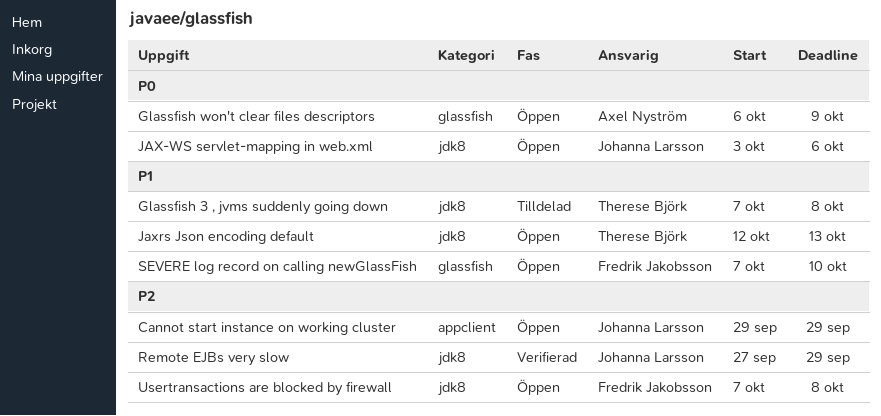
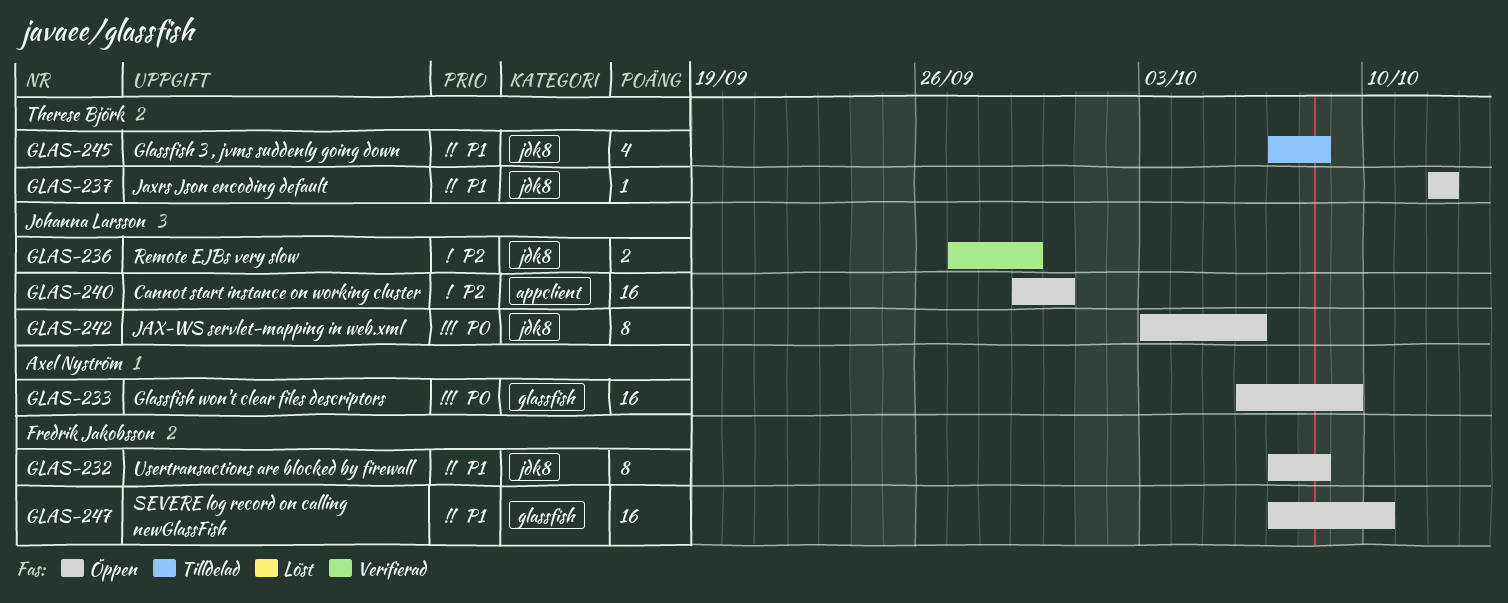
Cannot start instance on working cluster, due: Sep 29 -> Sep 30
Jaxrs Json encoding default, due: Oct 13 -> Oct 12
Usertransactions are blocked by firewall, priority: P2 -> P1

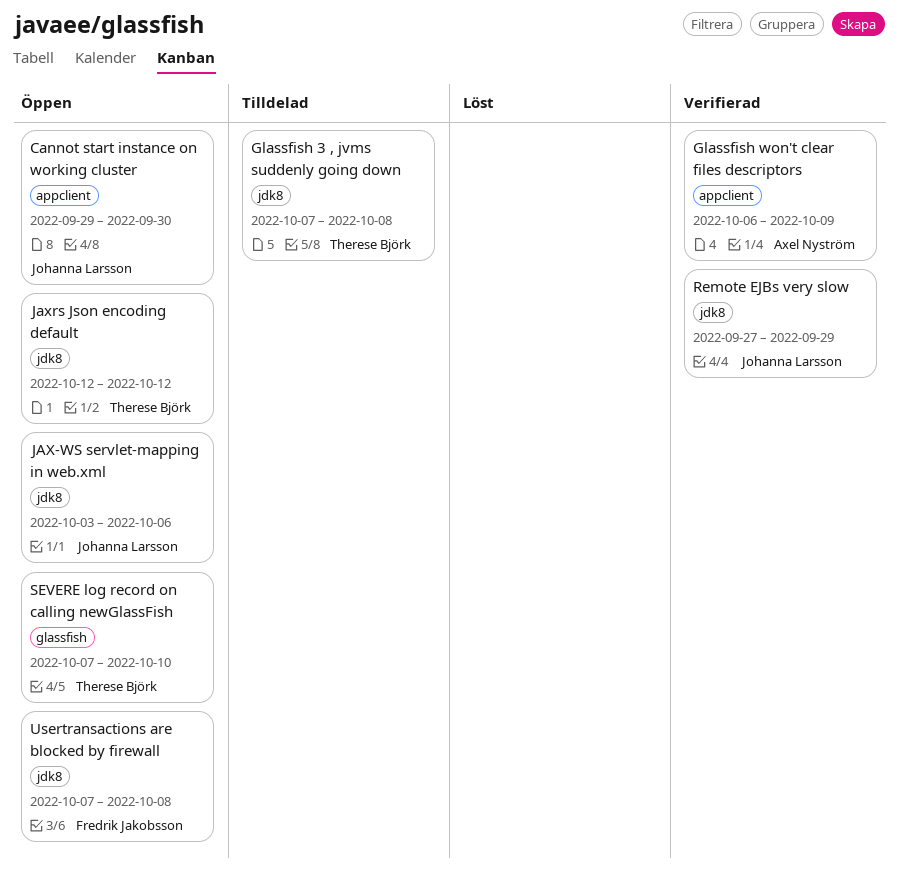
Glassfish won't clear files descriptors, status: Öppen -> Verifierad
Glassfish won't clear files descriptors, label: glassfish -> appclient
SEVERE log record on calling newGlassFish, owner: Fredrik Jakobsson -> Therese Björk

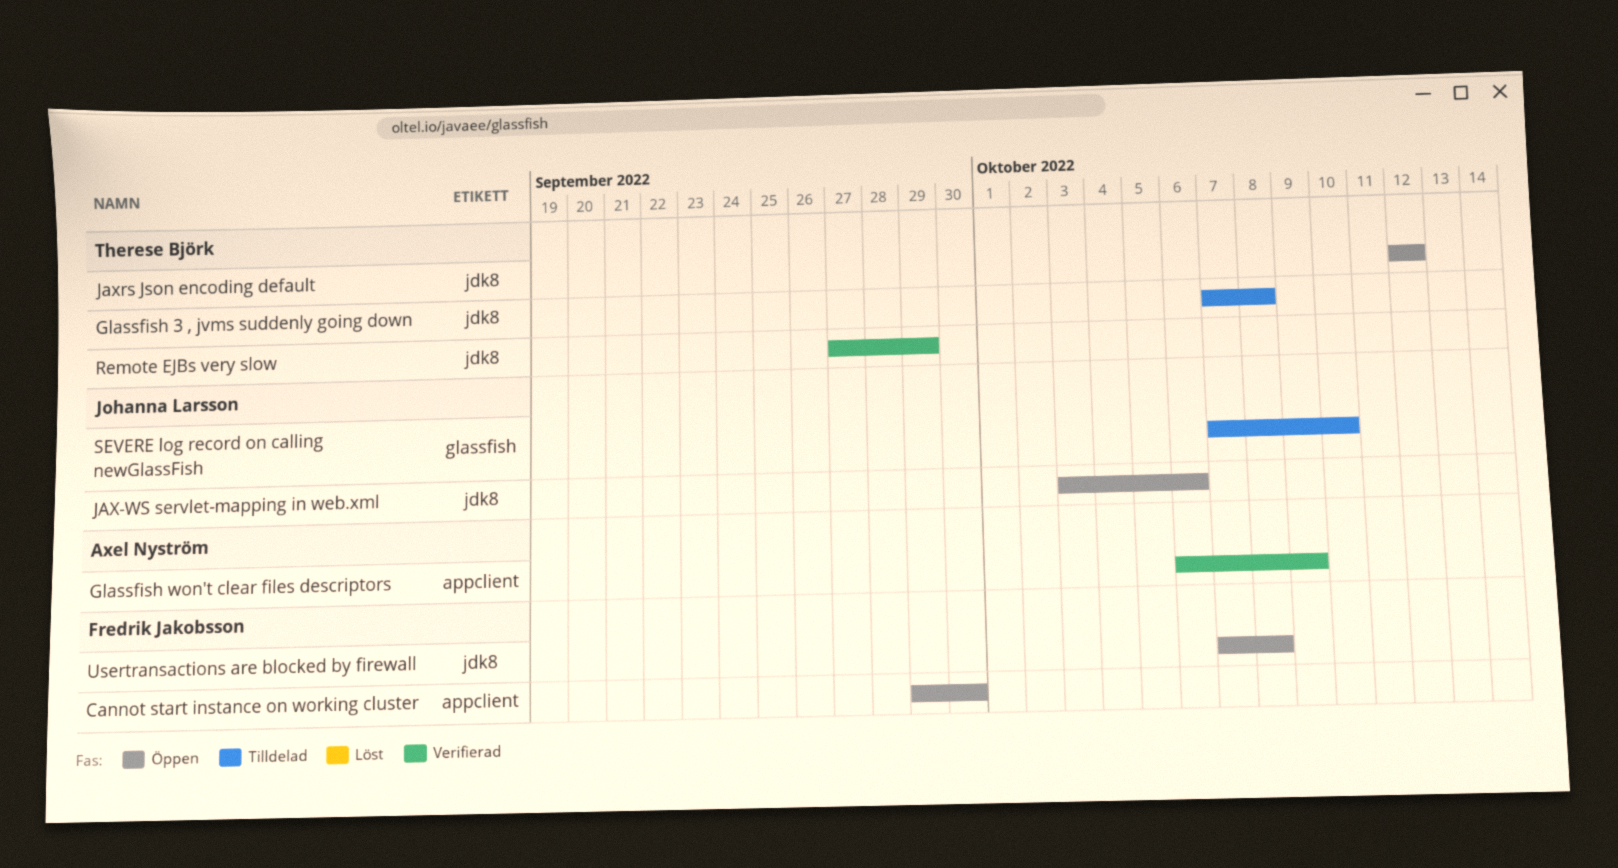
Cannot start instance on working cluster, owner: Johanna Larsson -> Fredrik Jakobsson
Remote EJBs very slow, owner: Johanna Larsson -> Therese Björk
SEVERE log record on calling newGlassFish, status: Öppen -> Tilldelad
SEVERE log record on calling newGlassFish, owner: Therese Björk -> Johanna Larsson

